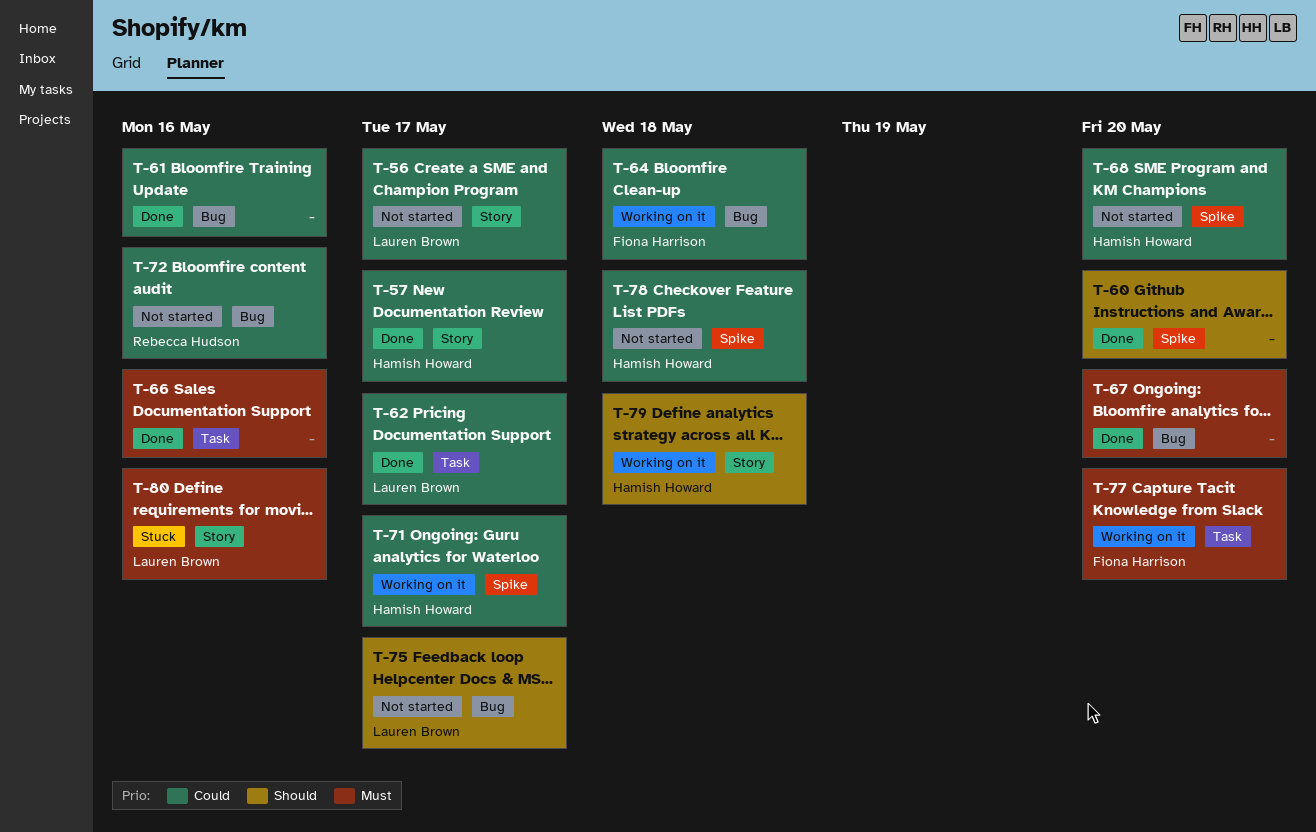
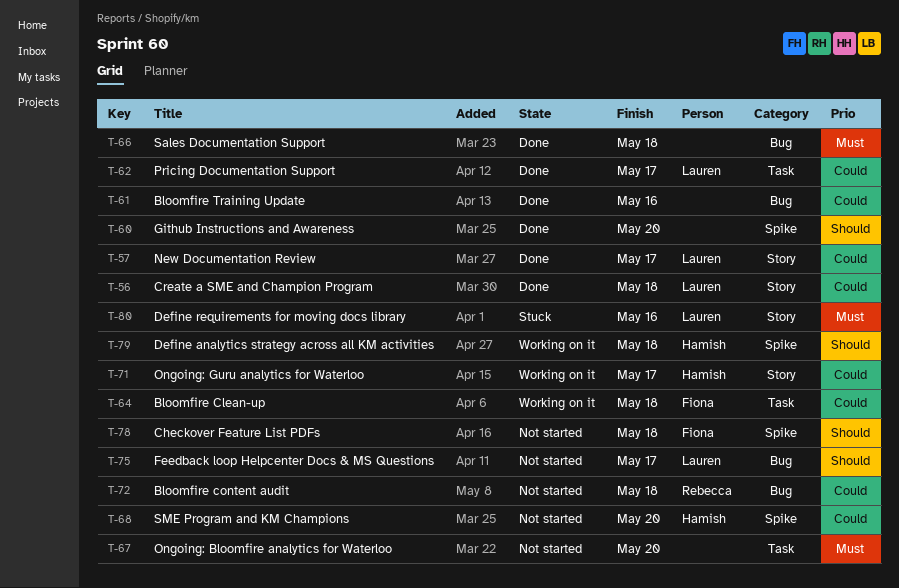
T-56, status: Not started -> Done
T-56, due: May 17 -> May 18
T-57, owner: Hamish Howard -> Lauren Brown
T-64, label: Bug -> Task
T-66, label: Task -> Bug
T-66, due: May 16 -> May 18
T-67, status: Done -> Not started
T-67, label: Bug -> Task
T-71, label: Spike -> Story
T-72, due: May 16 -> May 18
T-77: present -> none
T-78, owner: Hamish Howard -> Fiona Harrison
T-78, priority: Could -> Should
T-79, label: Story -> Spike

